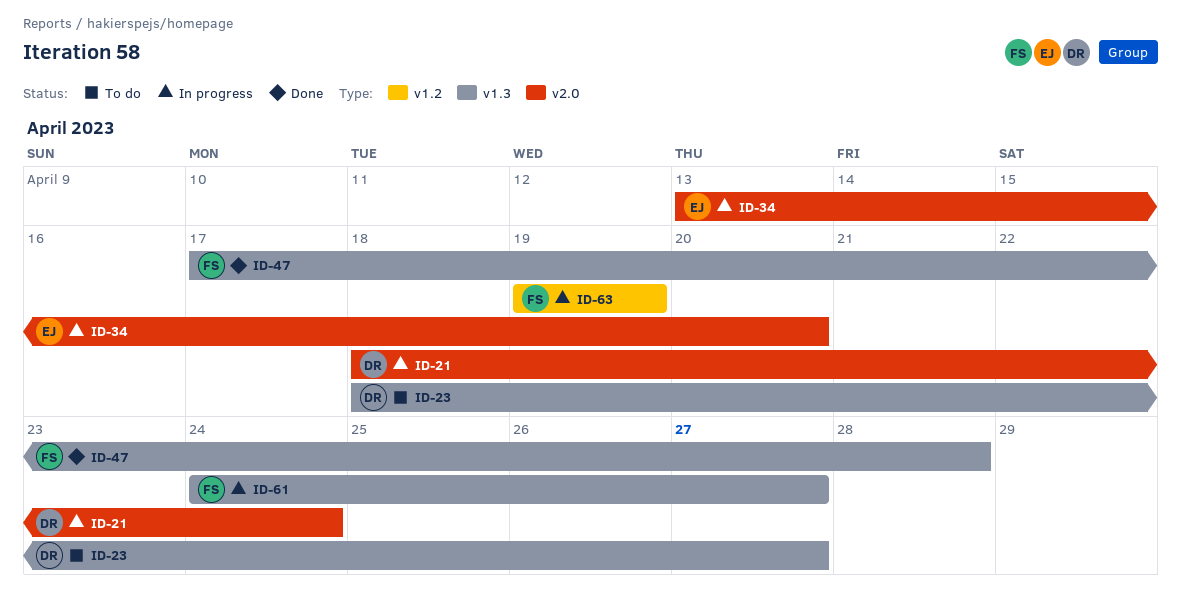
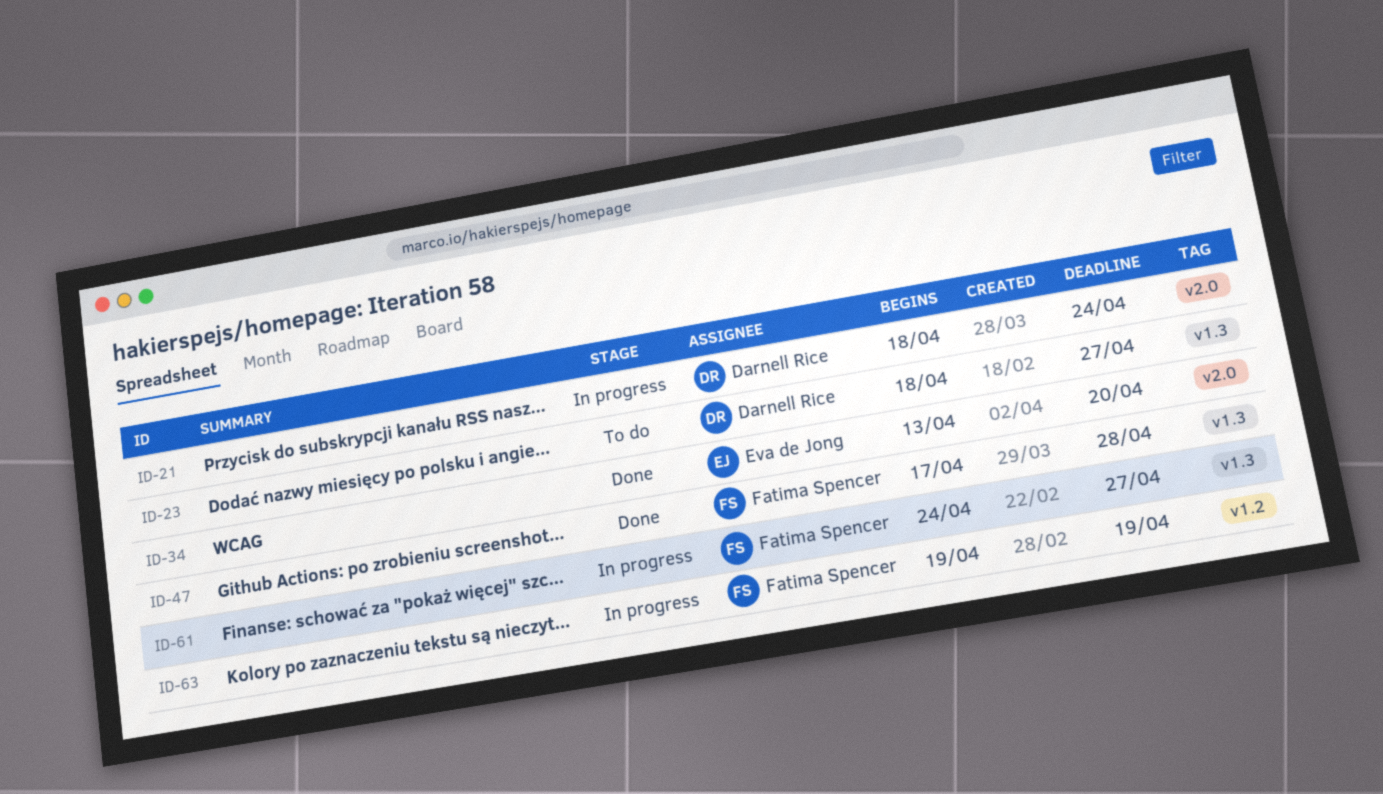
ID-34, status: In progress -> Done

